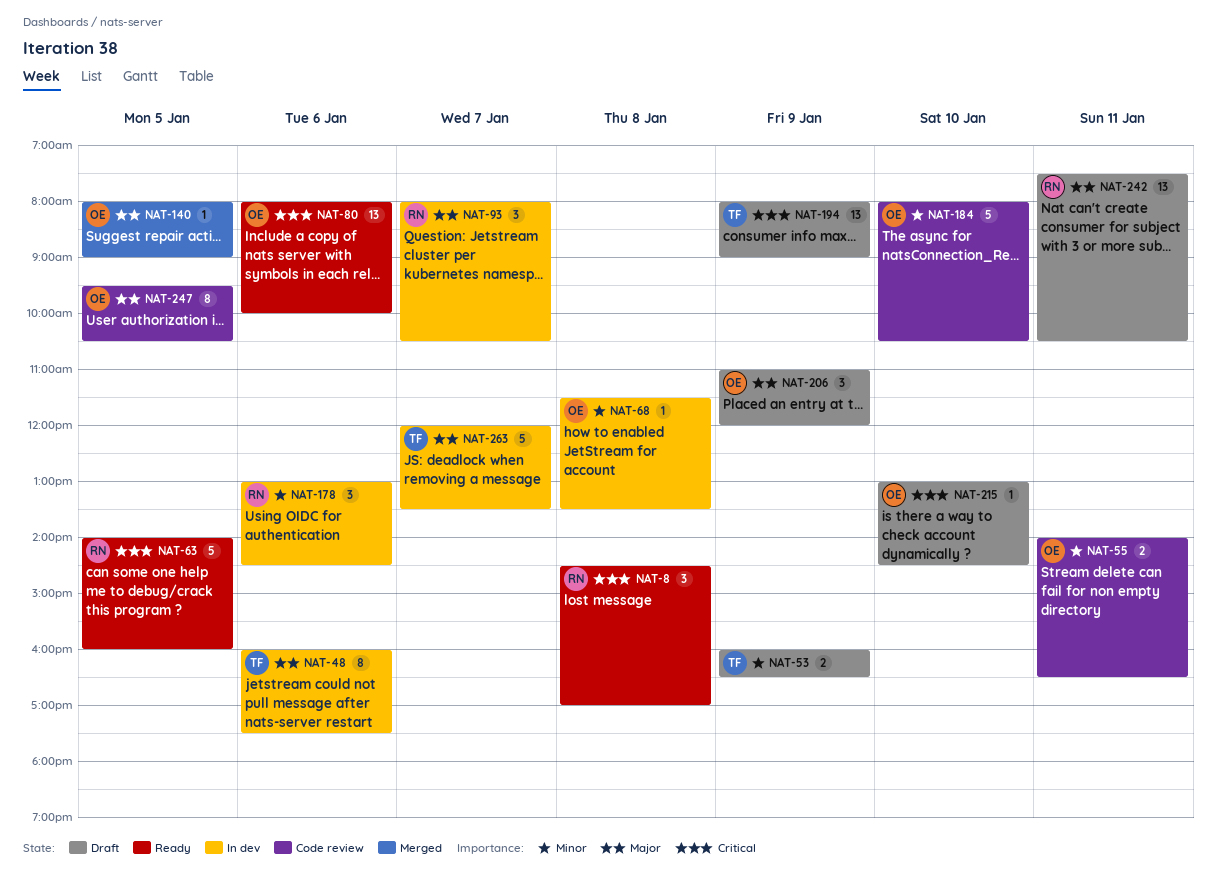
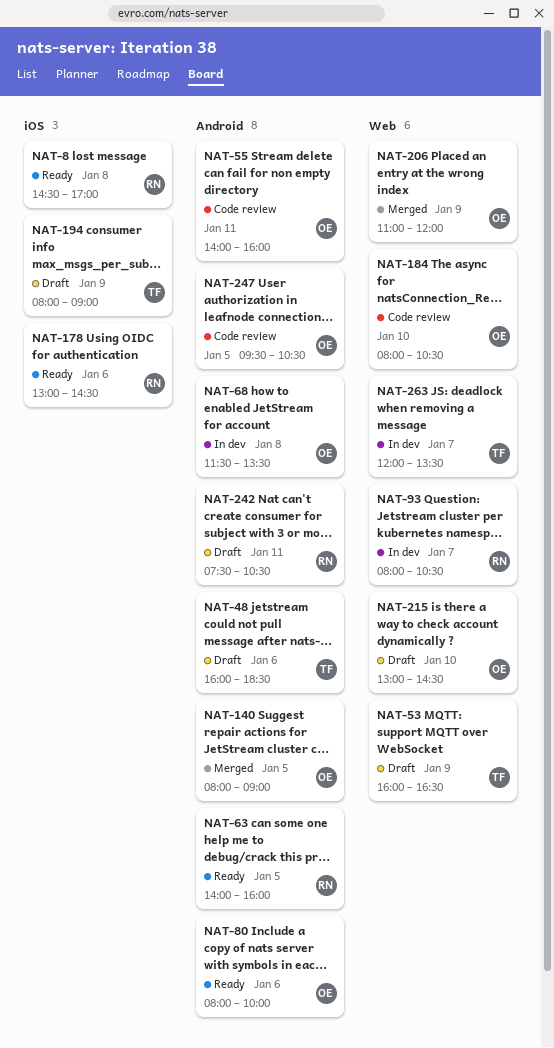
NAT-48, status: In dev -> Draft
NAT-48, ends: 17:30 -> 18:30
NAT-55, ends: 16:30 -> 16:00
NAT-178, status: In dev -> Ready
NAT-206, status: Draft -> Merged

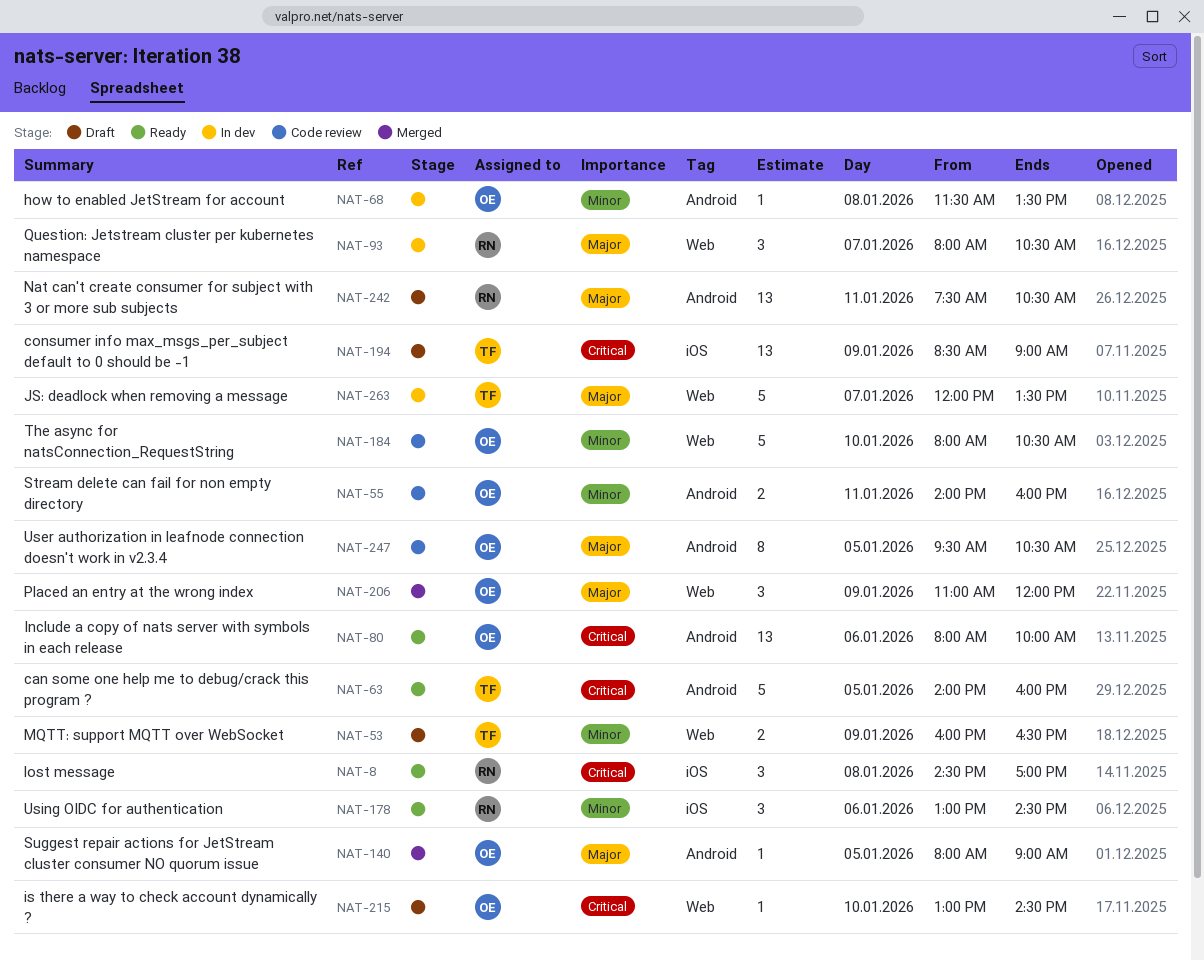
NAT-48: present -> none
NAT-63, owner: RN -> TF
NAT-194, begins: 08:00 -> 08:30

